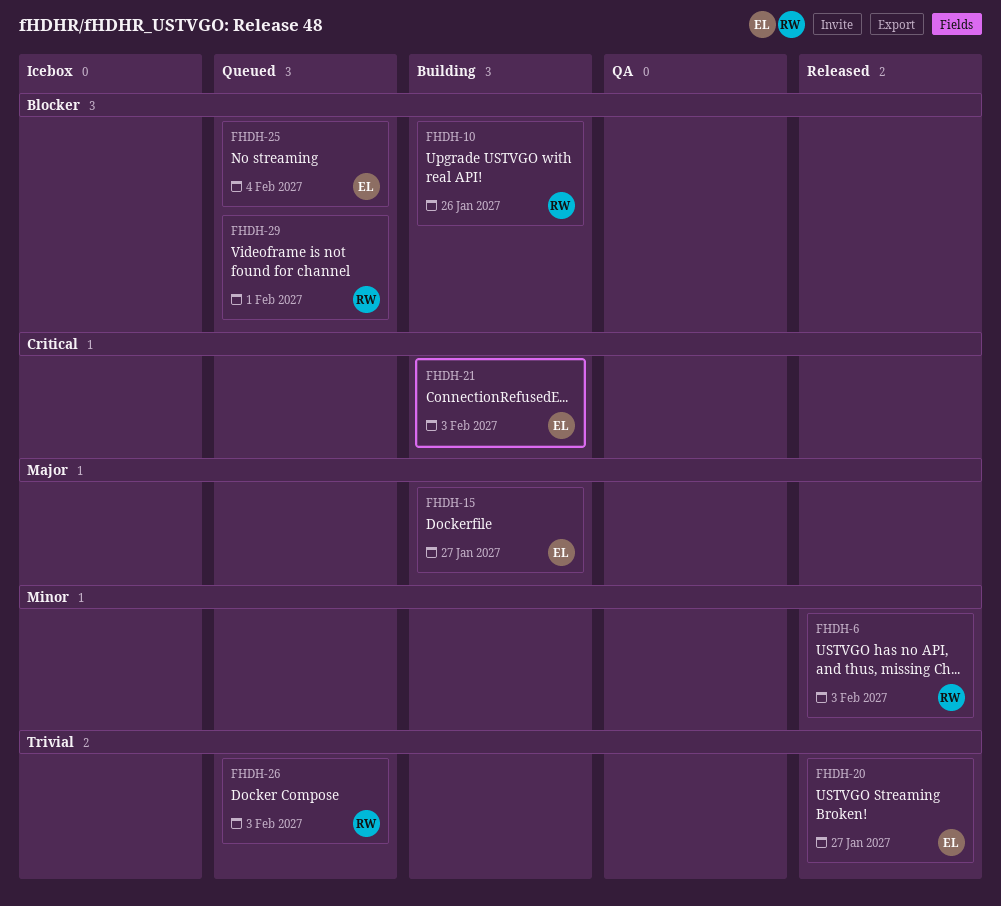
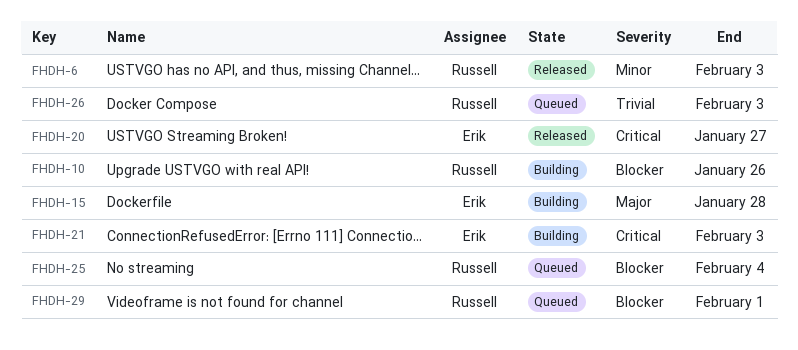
FHDH-15, due: Jan 27 -> Jan 28
FHDH-20, priority: Trivial -> Critical
FHDH-25, owner: Erik -> Russell

